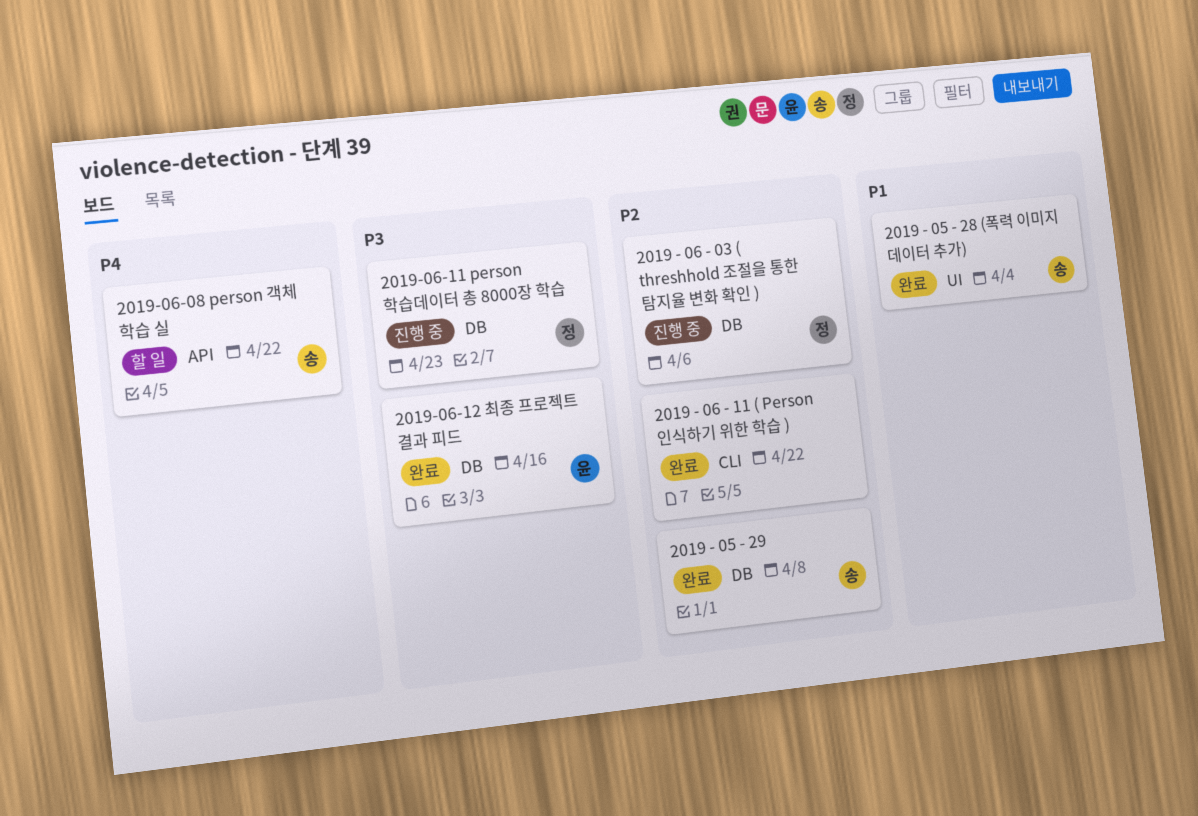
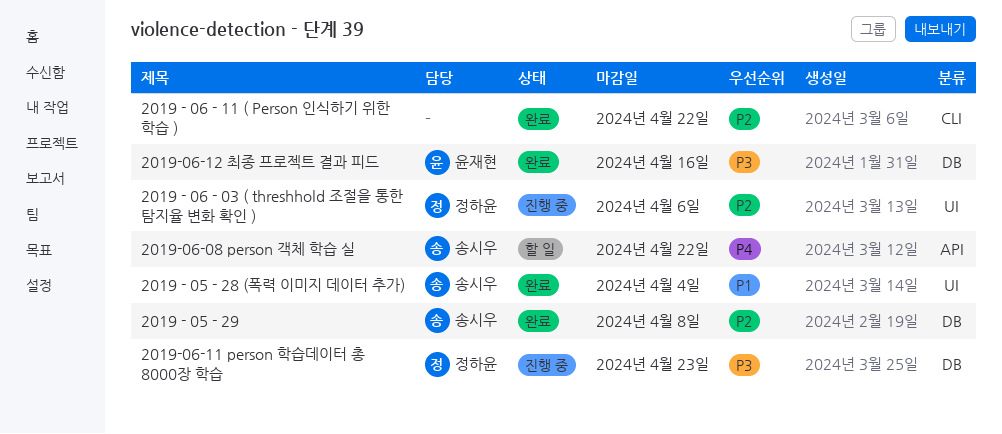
2019 - 06 - 03 ( threshhold 조절을 통한 탐지율 변화 확인 ), label: DB -> UI

